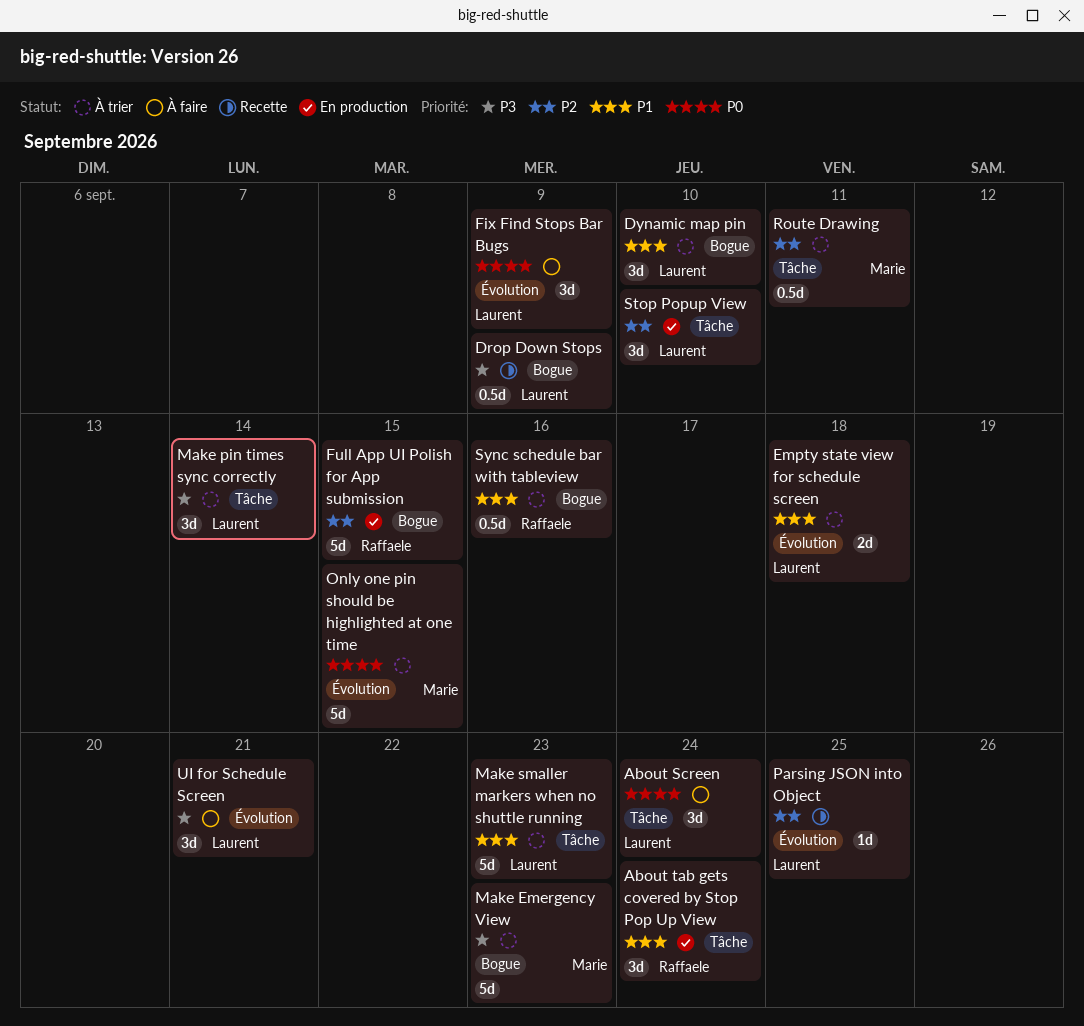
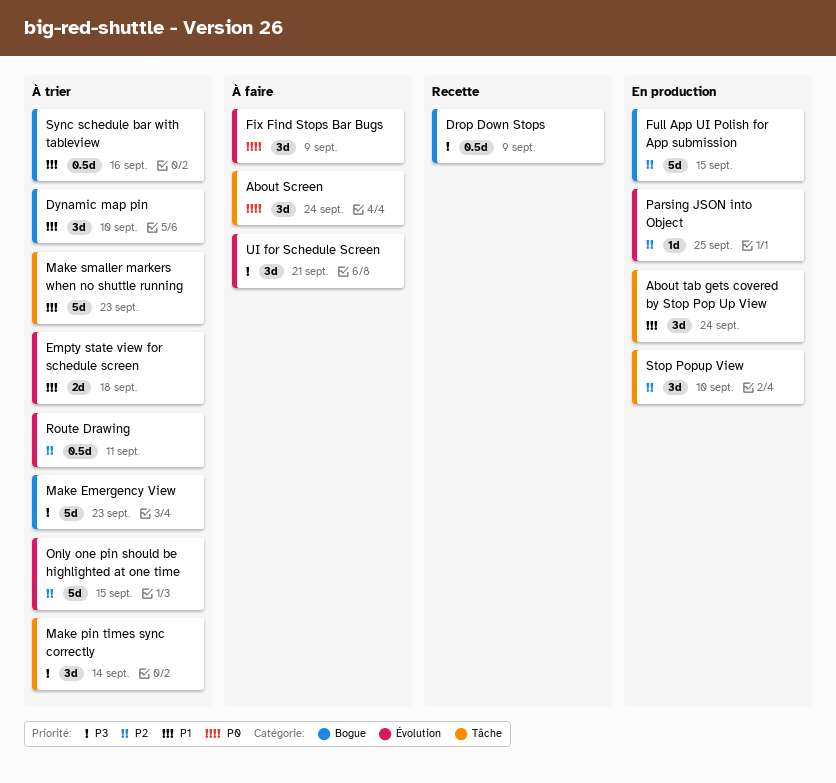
Only one pin should be highlighted at one time, priority: P0 -> P2
Parsing JSON into Object, status: Recette -> En production
Route Drawing, label: Tâche -> Évolution

